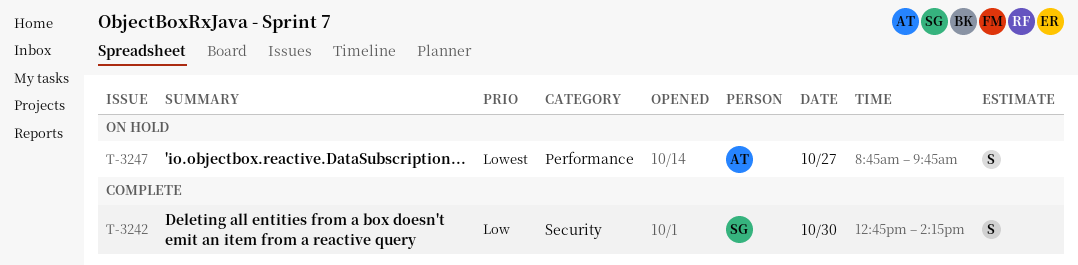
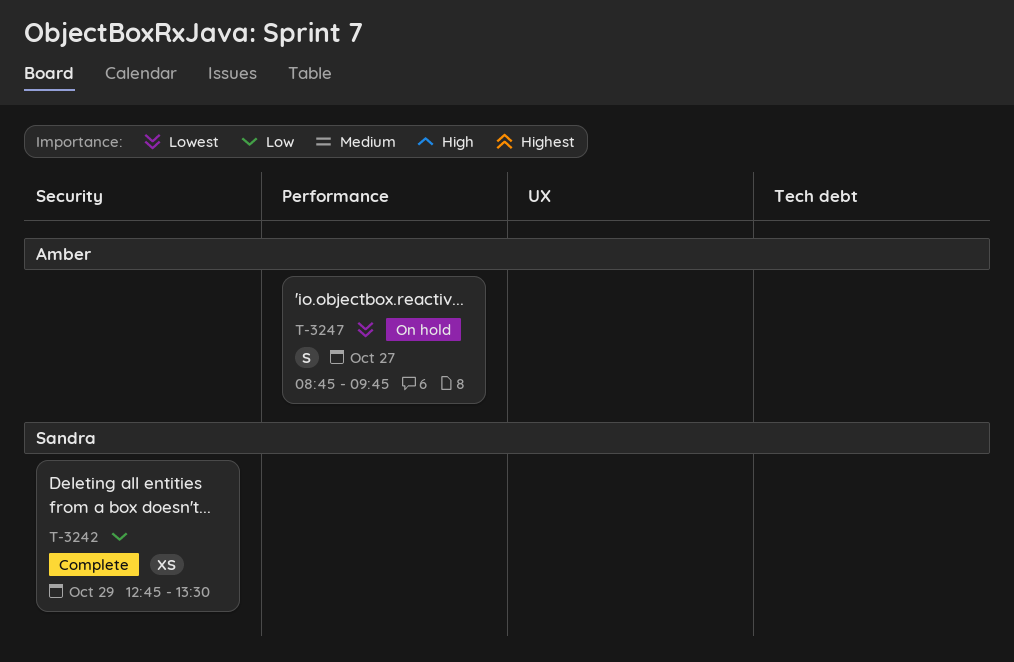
T-3242, estimate: S -> XS
T-3242, day: Oct 30 -> Oct 29
T-3242, ends: 14:15 -> 13:30

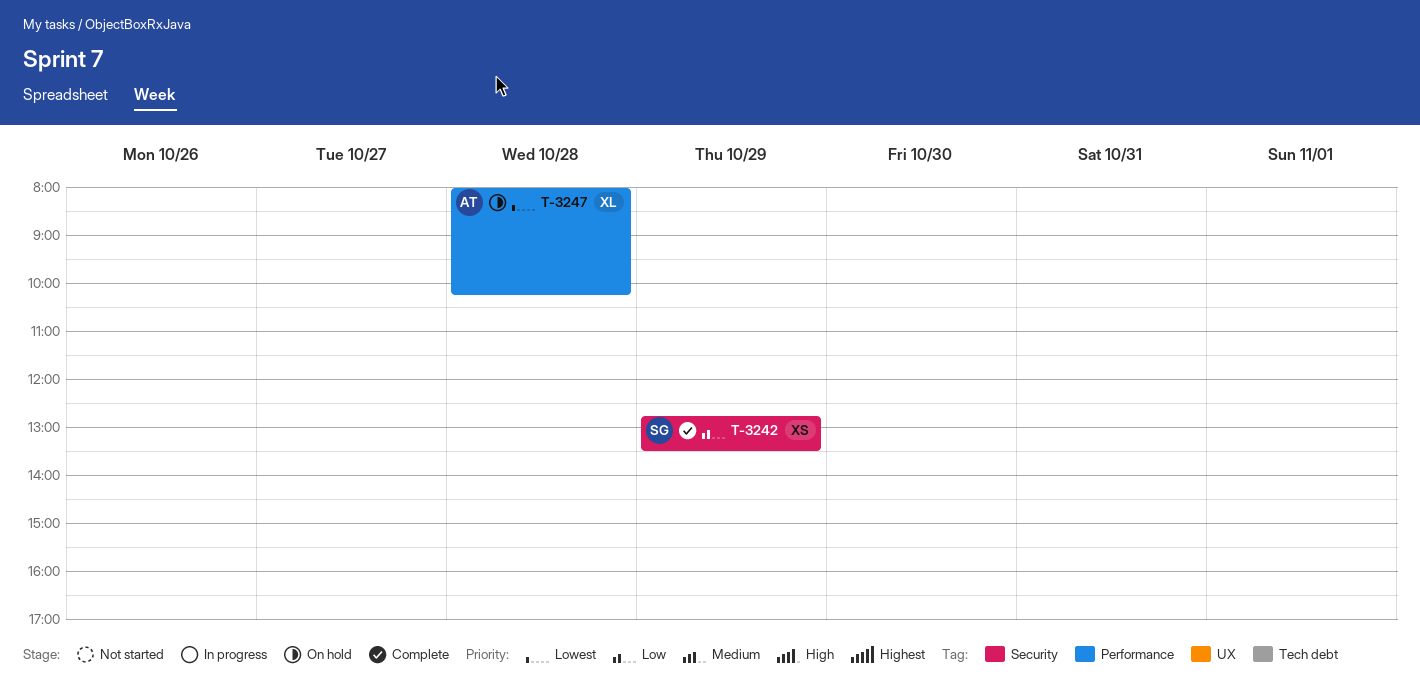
T-3247, estimate: S -> XL
T-3247, day: Oct 27 -> Oct 28
T-3247, begins: 08:45 -> 08:00
T-3247, ends: 09:45 -> 10:15

